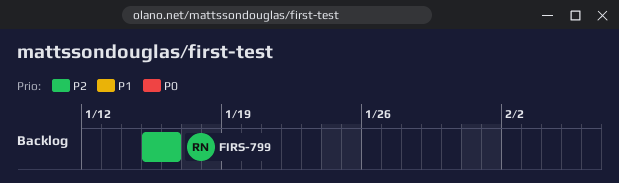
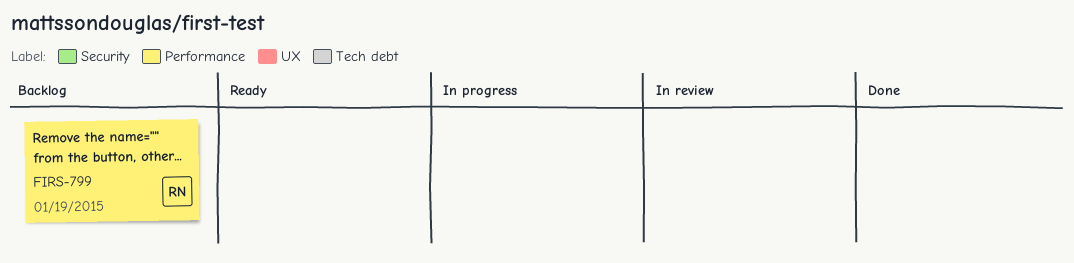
FIRS-799, due: Jan 16 -> Jan 19

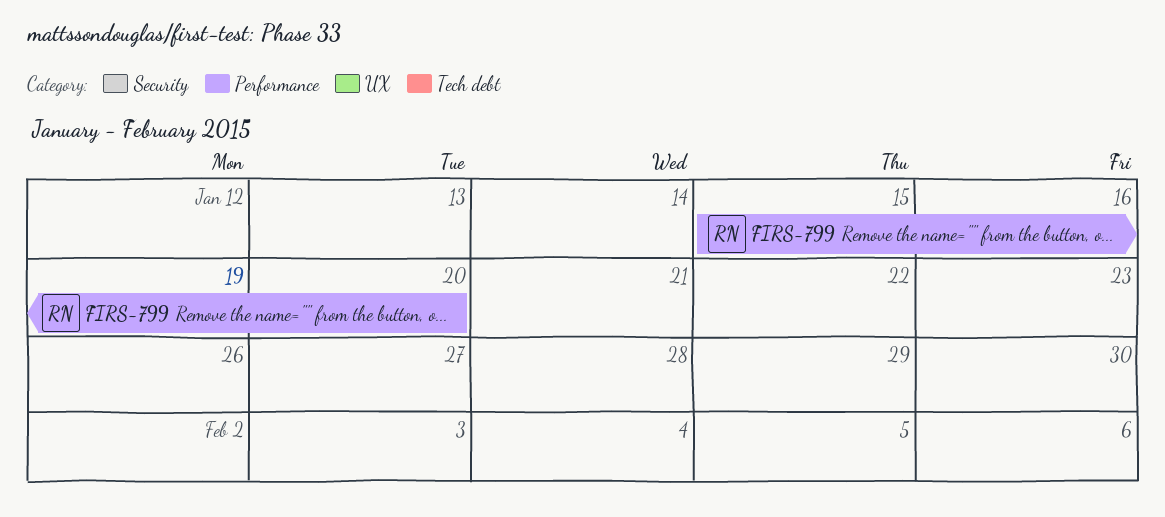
FIRS-799, due: Jan 19 -> Jan 20

